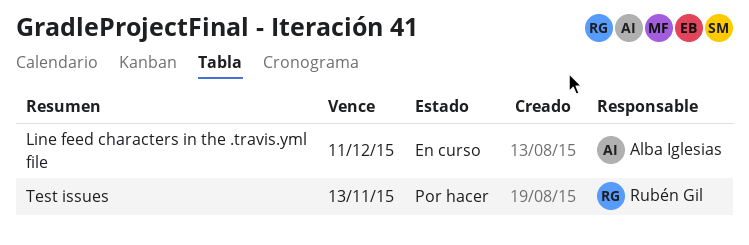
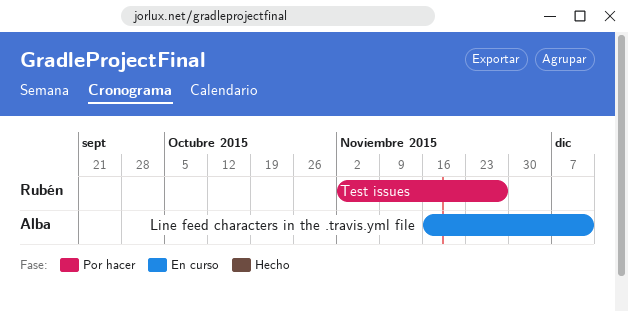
Test issues, due: Nov 13 -> Nov 27

